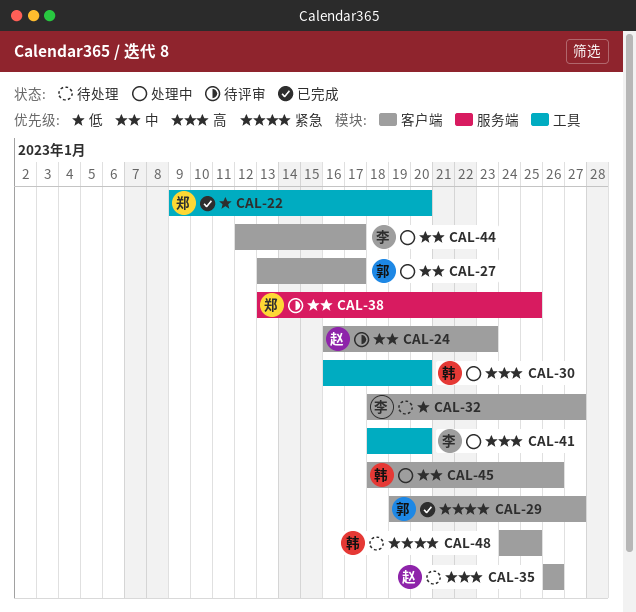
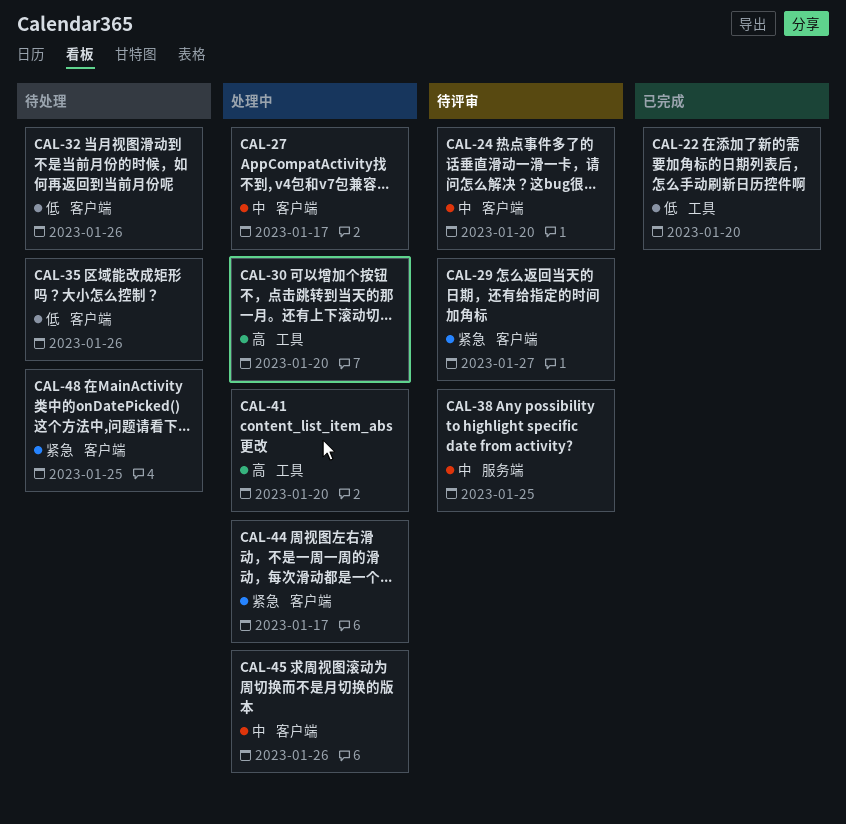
CAL-24, due: Jan 23 -> Jan 20
CAL-29, status: 已完成 -> 待评审
CAL-32, due: Jan 27 -> Jan 26
CAL-35, priority: 高 -> 低
CAL-44, priority: 中 -> 紧急

